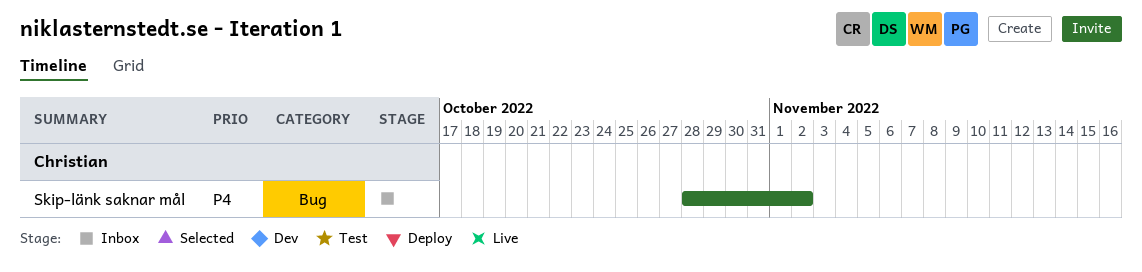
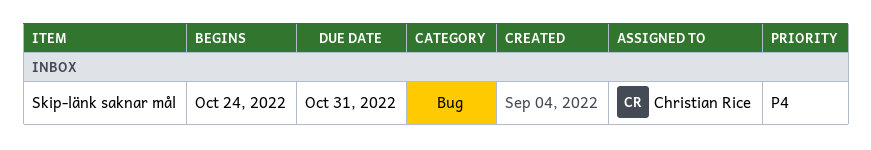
Skip-länk saknar mål, start: Oct 28 -> Oct 24
Skip-länk saknar mål, due: Nov 2 -> Oct 31

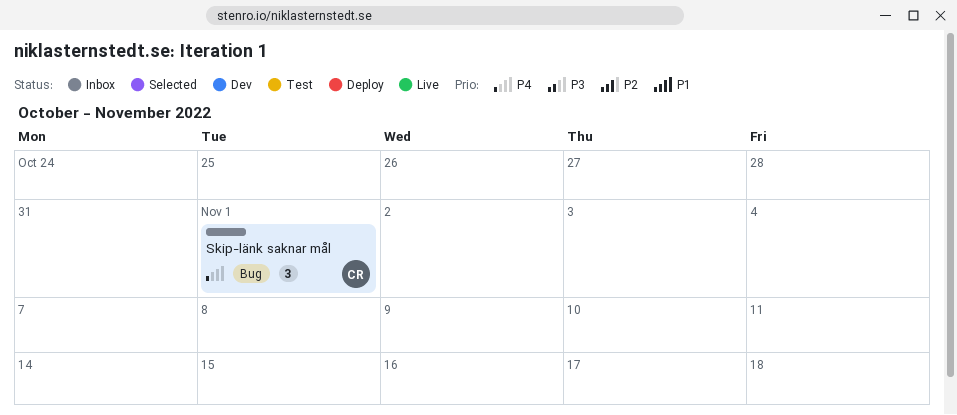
Skip-länk saknar mål, due: Oct 31 -> Nov 1

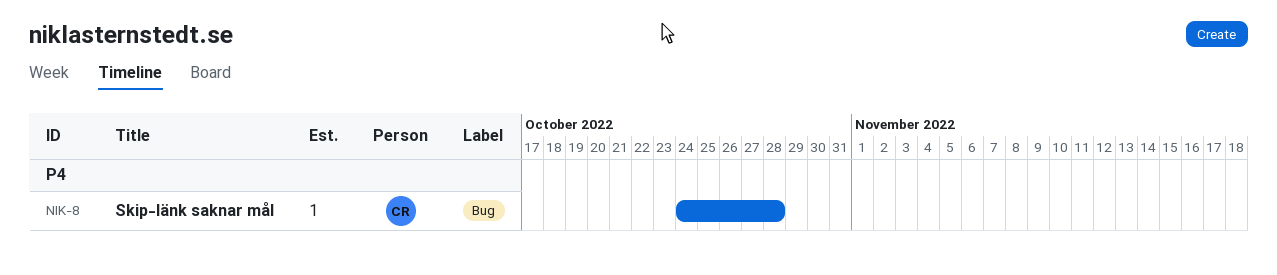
Skip-länk saknar mål, estimate: 3 -> 1
Skip-länk saknar mål, due: Nov 1 -> Oct 28

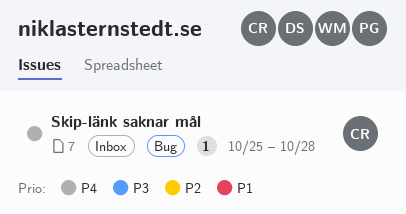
Skip-länk saknar mål, start: Oct 24 -> Oct 25

